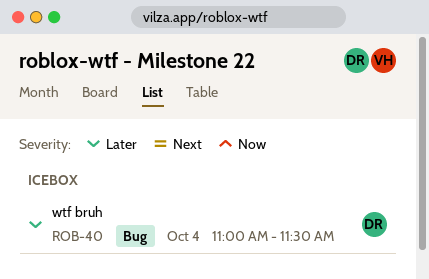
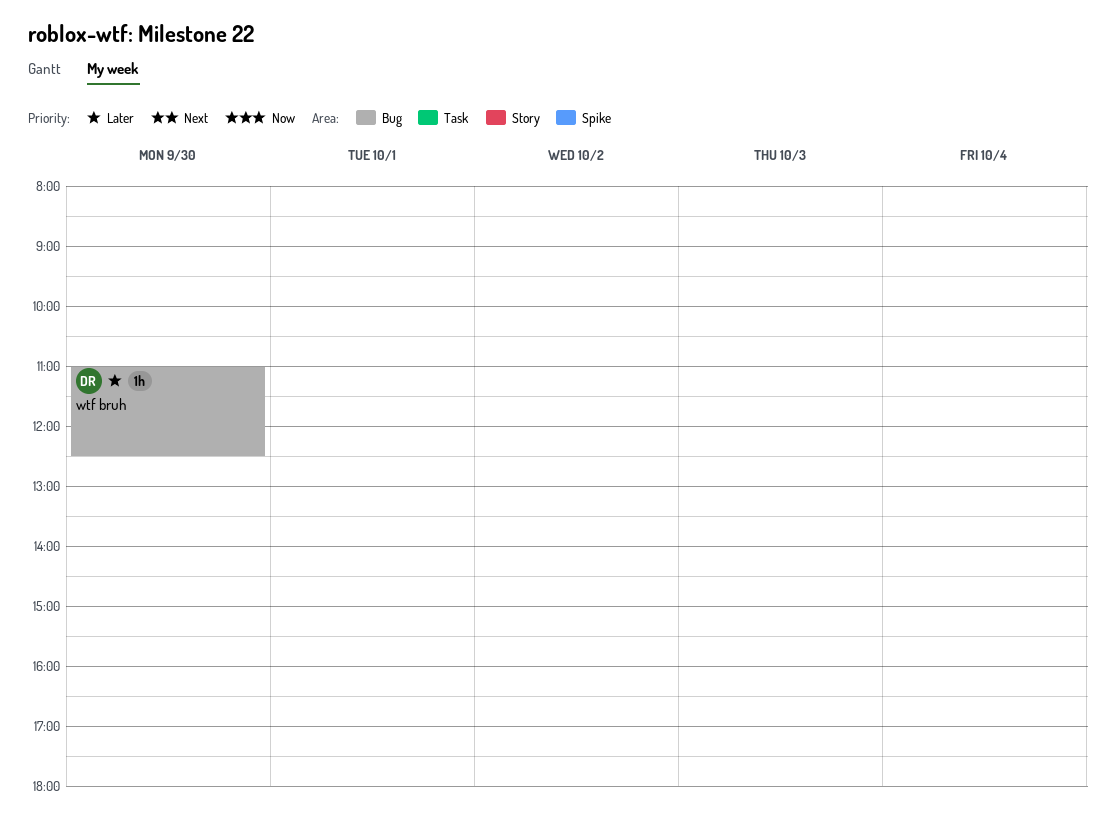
wtf bruh, day: Oct 4 -> Sep 30
wtf bruh, ends: 11:30 -> 12:30

